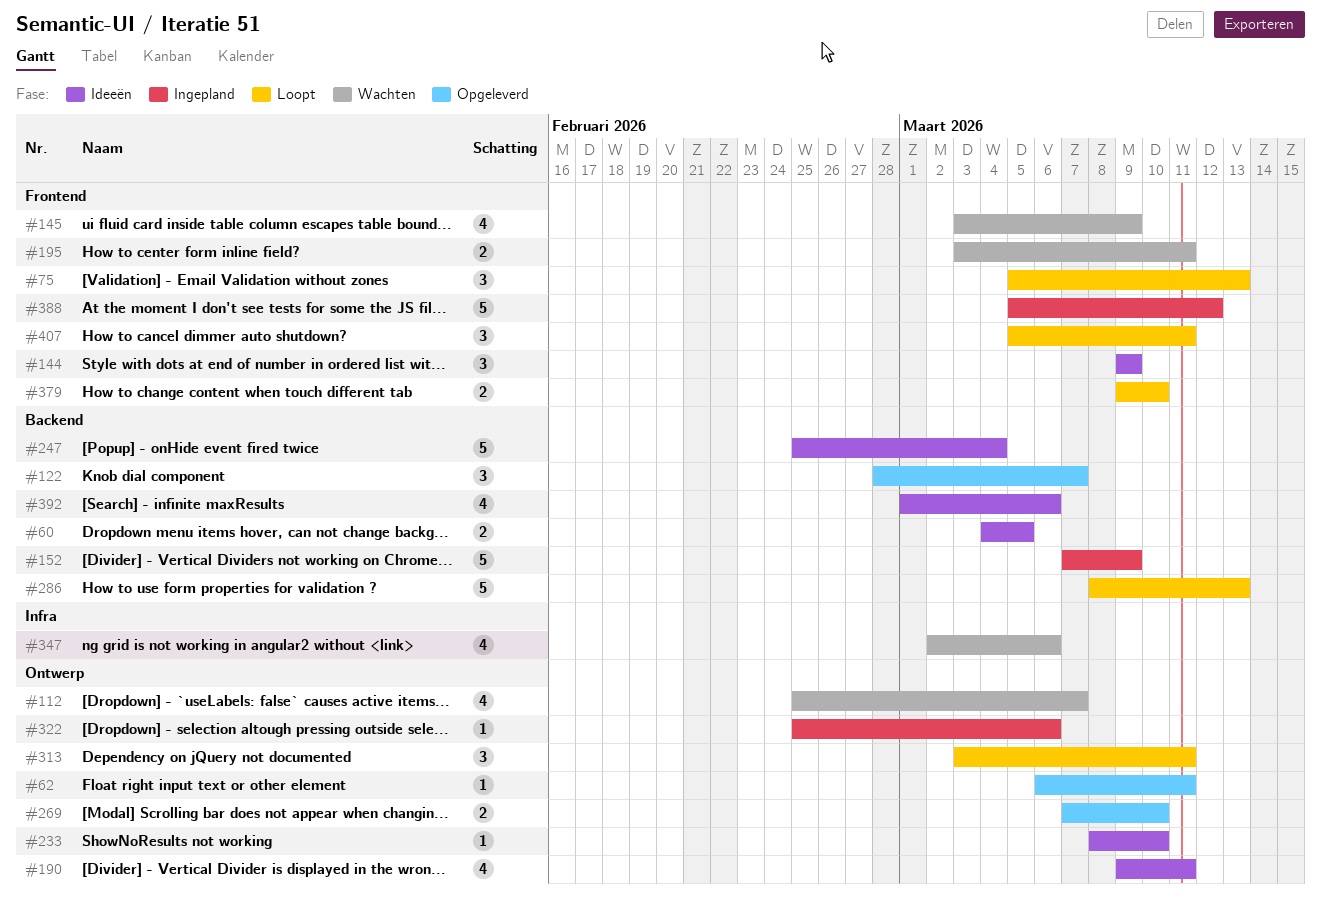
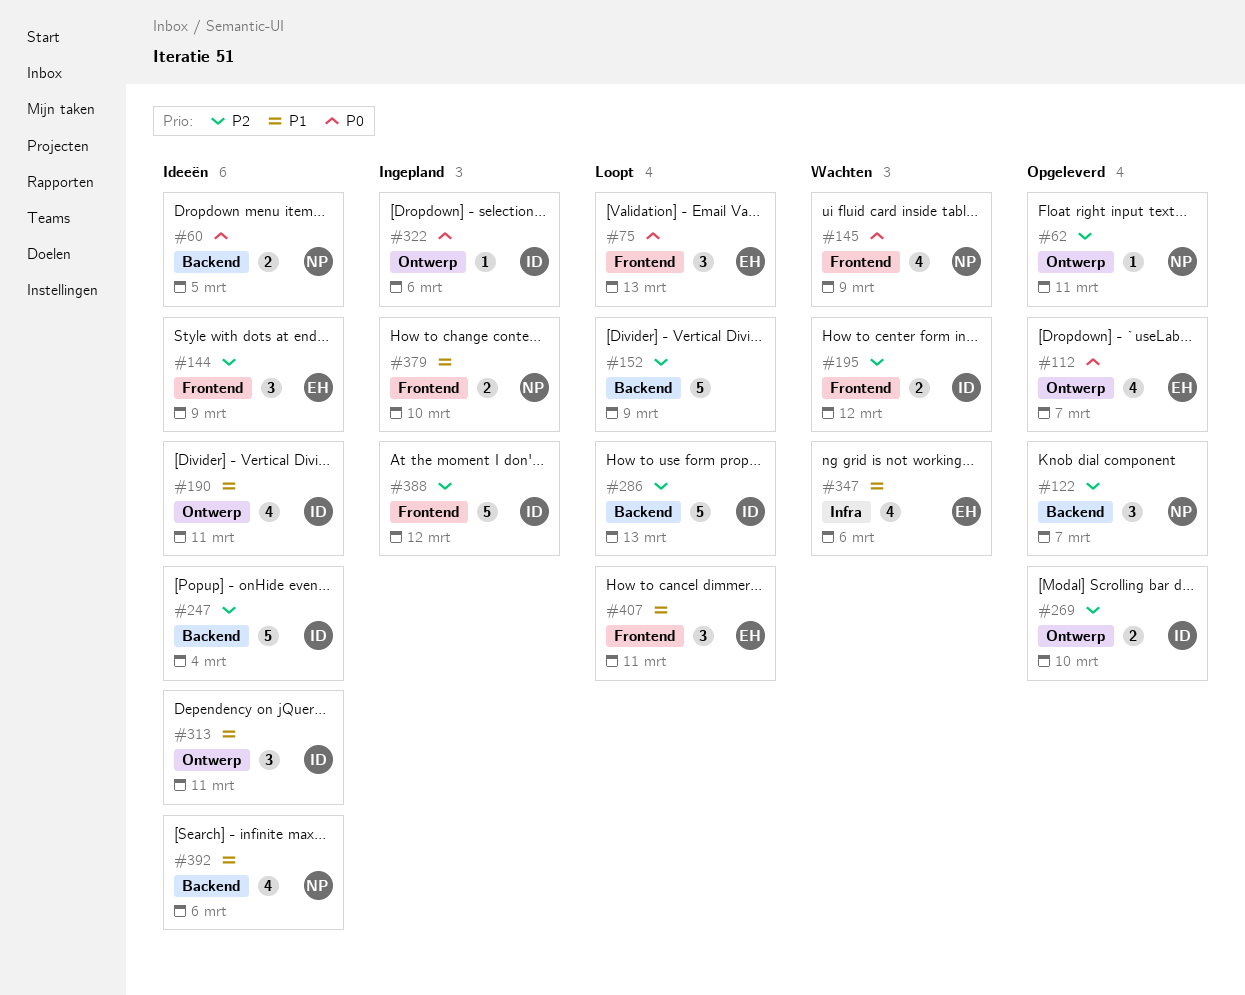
#112, status: Wachten -> Opgeleverd
#152, status: Ingepland -> Loopt
#195, due: Mar 11 -> Mar 12
#233: present -> none
#313, status: Loopt -> Ideeën
#379, status: Loopt -> Ingepland

